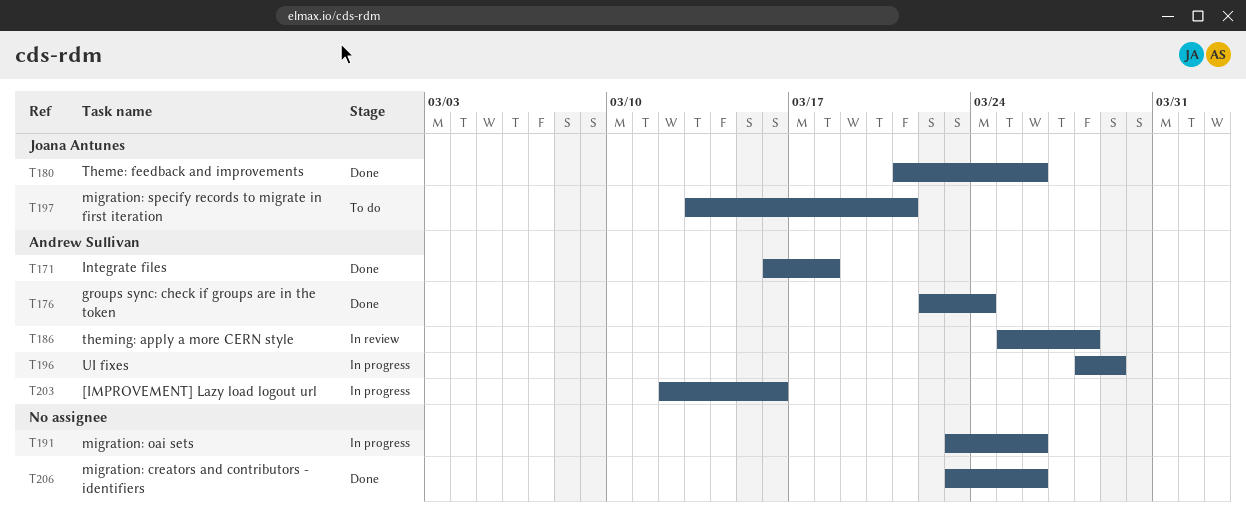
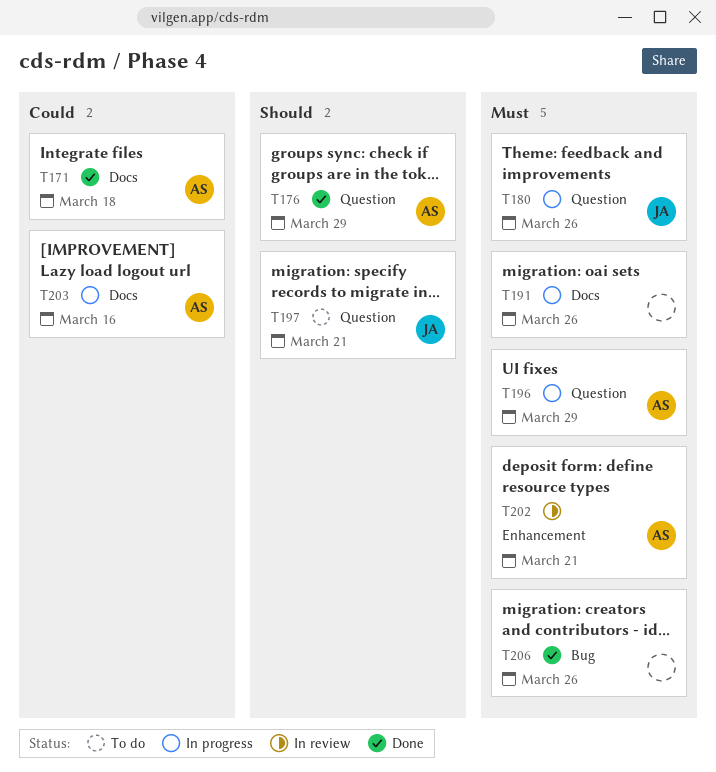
T176, due: Mar 24 -> Mar 29
T180, status: Done -> In progress
T186: present -> none
T202: none -> present

